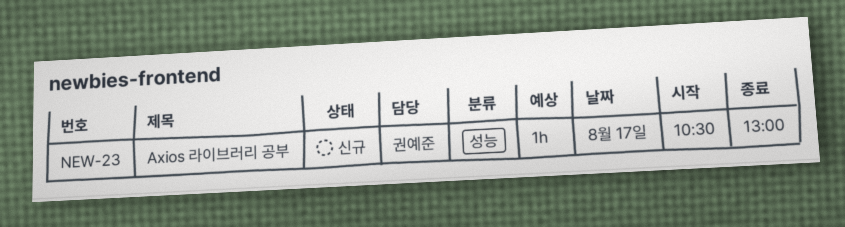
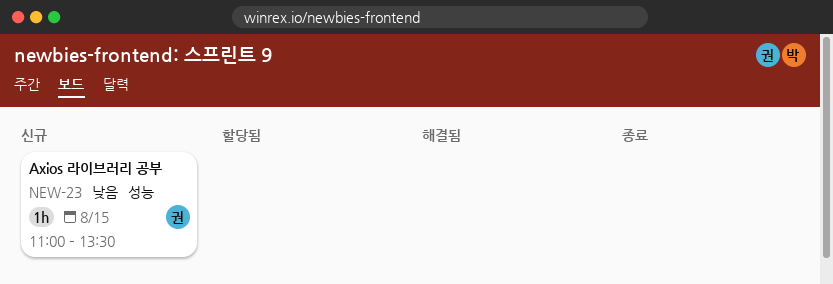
NEW-23, day: Aug 17 -> Aug 15
NEW-23, begins: 10:30 -> 11:00
NEW-23, ends: 13:00 -> 13:30

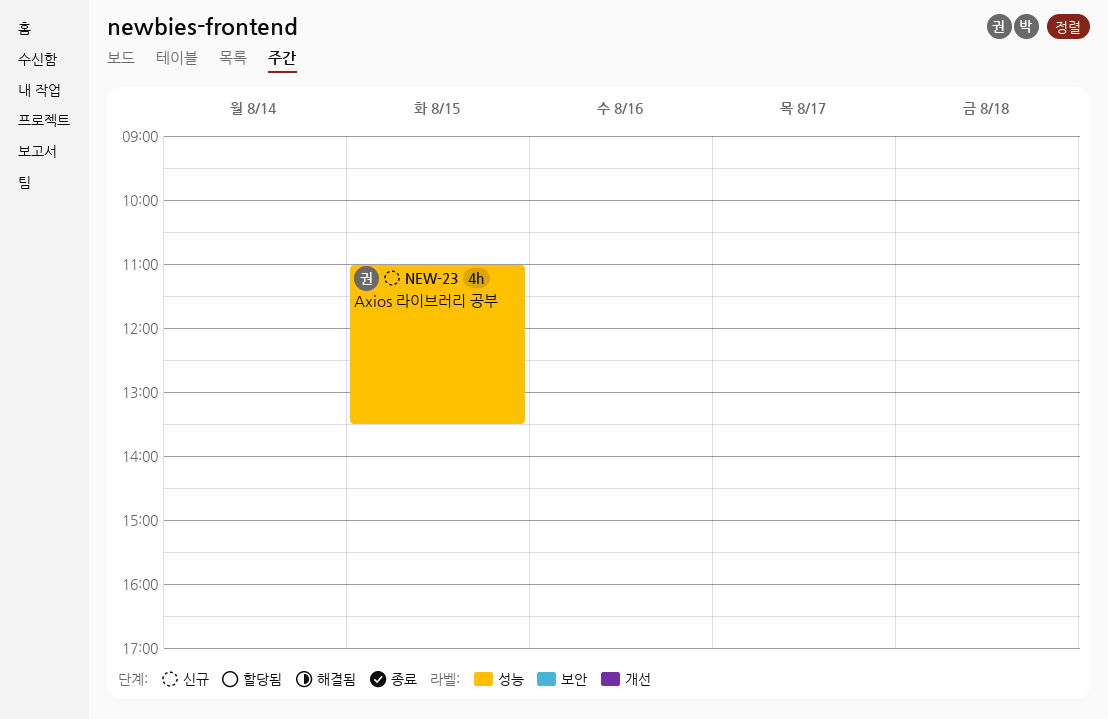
NEW-23, estimate: 1h -> 4h

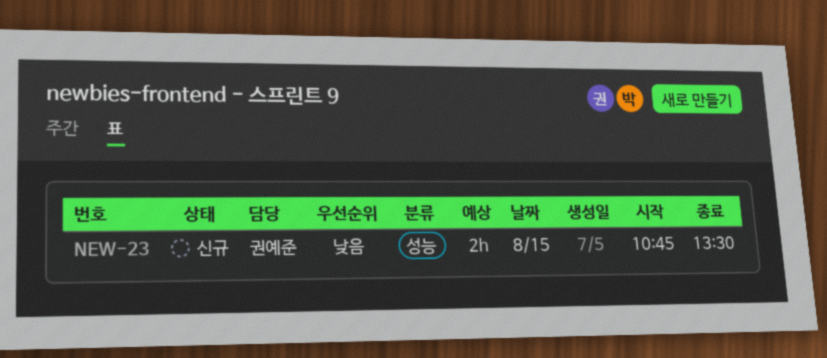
NEW-23, estimate: 4h -> 2h
NEW-23, begins: 11:00 -> 10:45

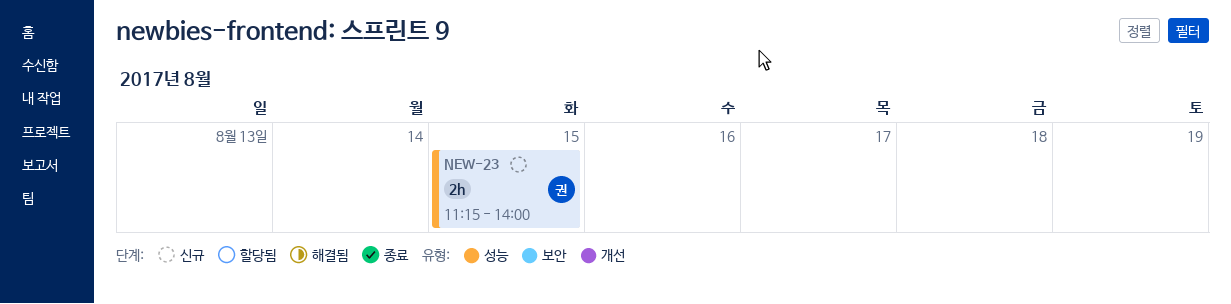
NEW-23, begins: 10:45 -> 11:15
NEW-23, ends: 13:30 -> 14:00

